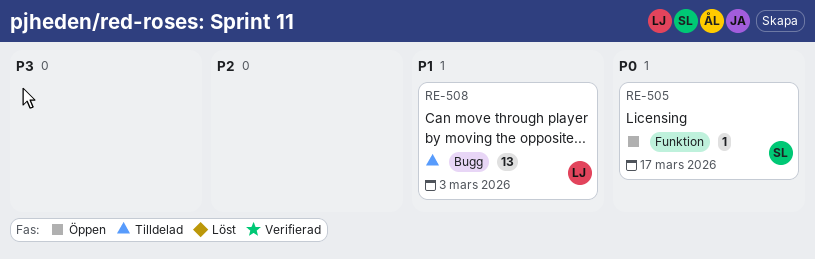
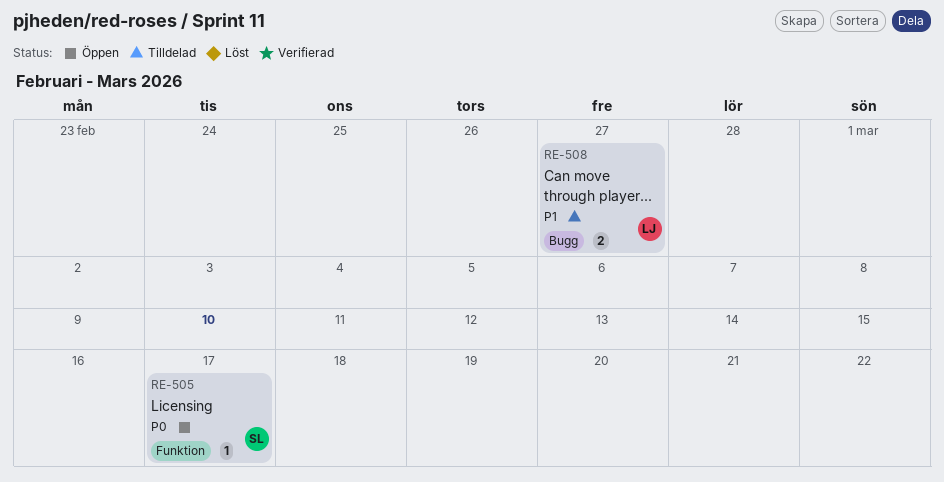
RE-508, estimate: 13 -> 2
RE-508, due: Mar 3 -> Feb 27

